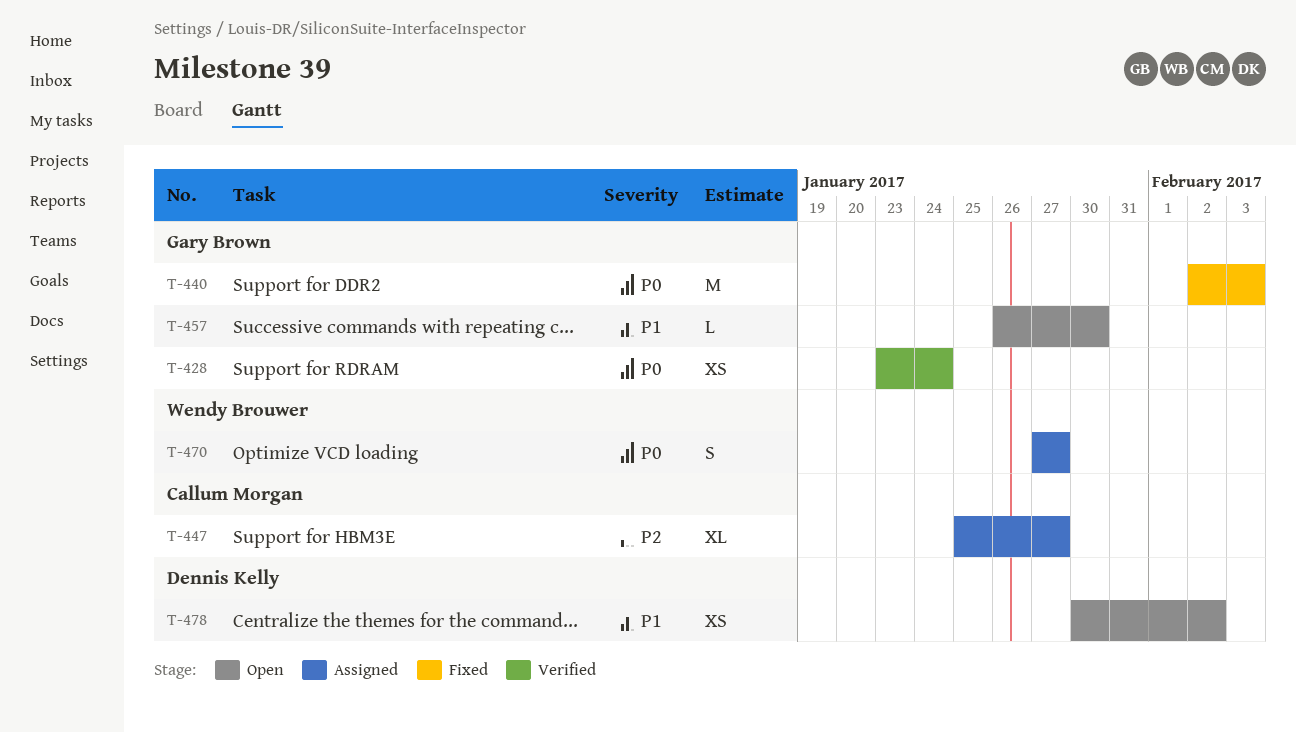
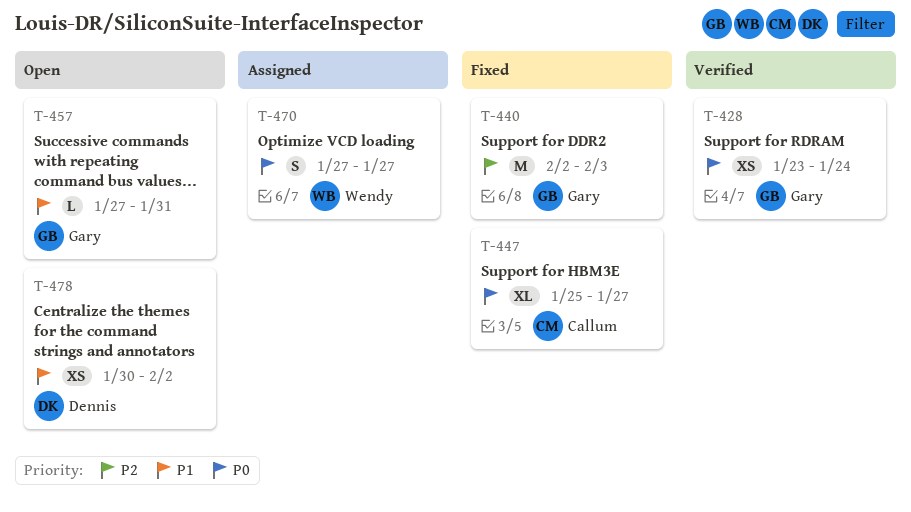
T-440, priority: P0 -> P2
T-447, status: Assigned -> Fixed
T-447, priority: P2 -> P0
T-457, start: Jan 26 -> Jan 27
T-457, due: Jan 30 -> Jan 31

